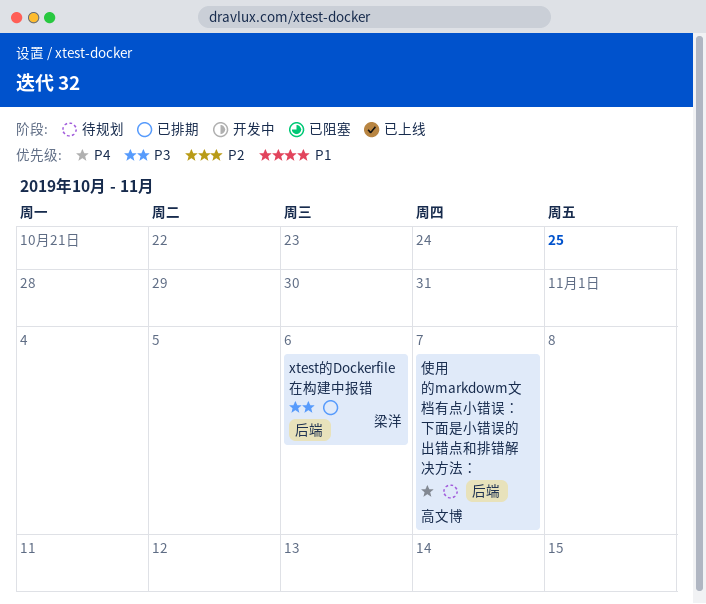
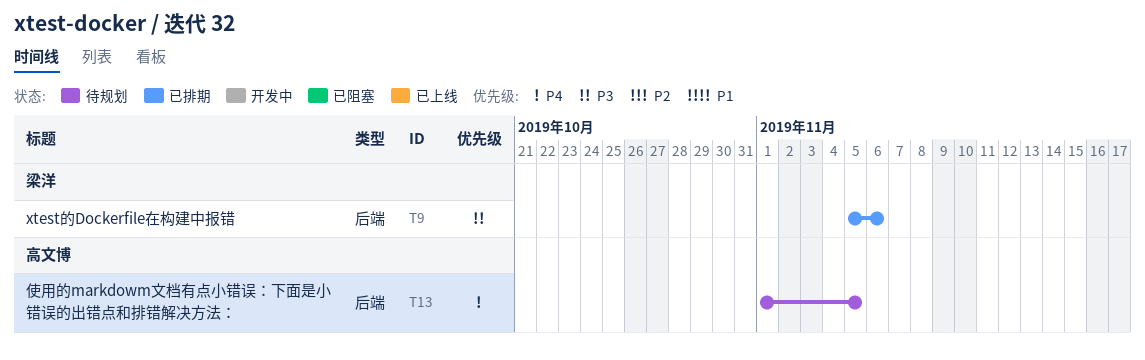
使用的markdowm文档有点小错误：下面是小错误的出错点和排错解决方法：, due: Nov 7 -> Nov 5

